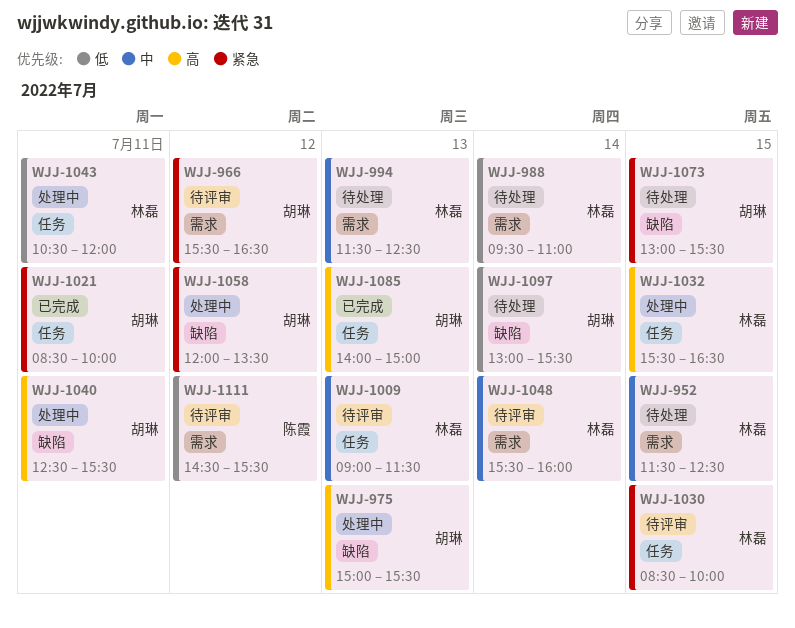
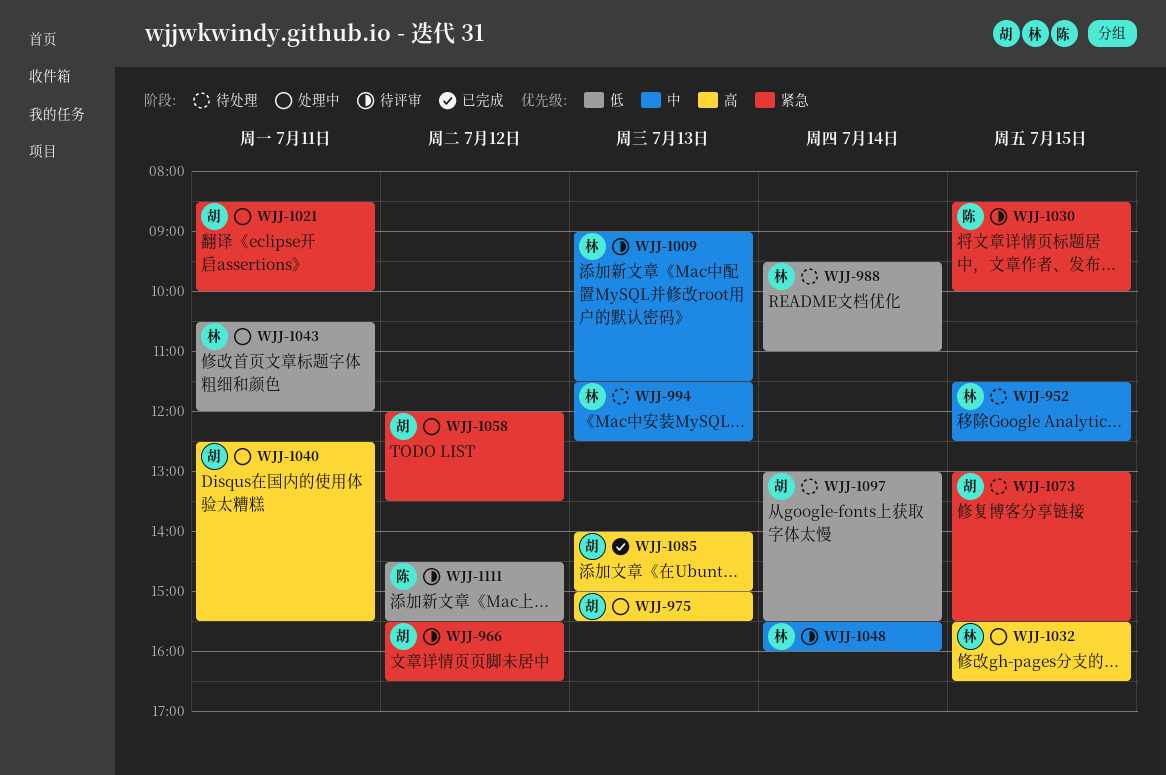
WJJ-1021, status: 已完成 -> 处理中
WJJ-1030, owner: 林磊 -> 陈霞

